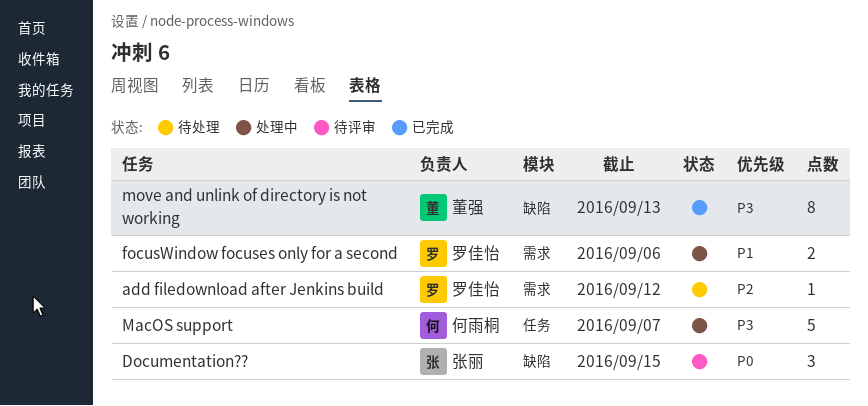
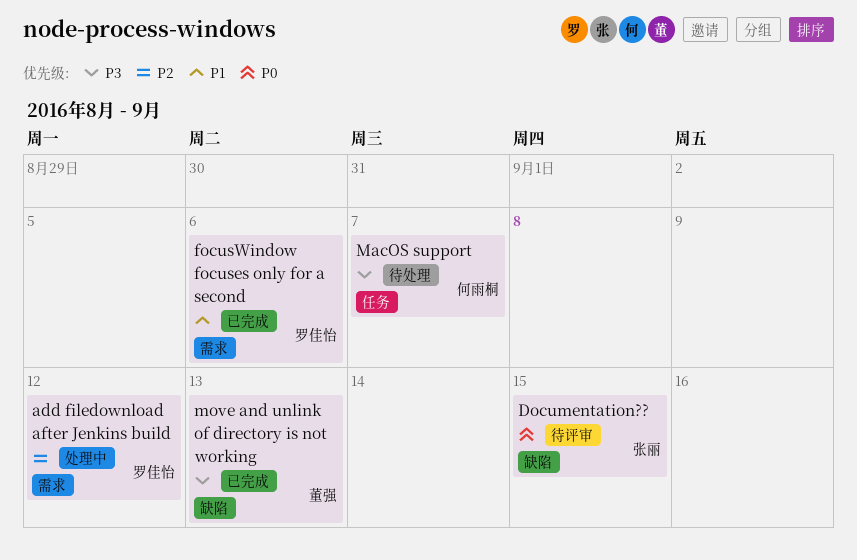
add filedownload after Jenkins build, status: 待处理 -> 处理中
focusWindow focuses only for a second, status: 处理中 -> 已完成
MacOS support, status: 处理中 -> 待处理

